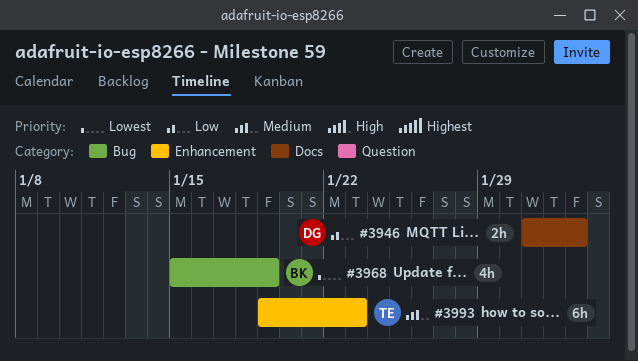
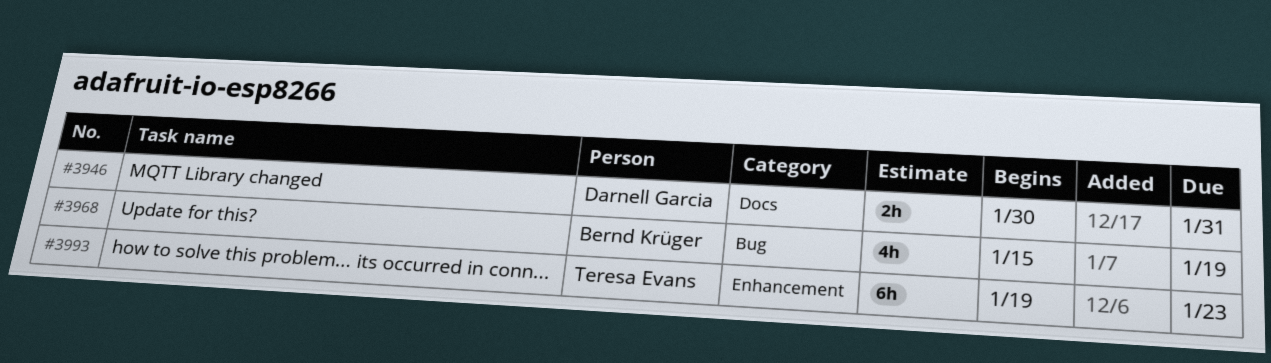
#3946, start: Jan 31 -> Jan 30
#3946, due: Feb 2 -> Jan 31

